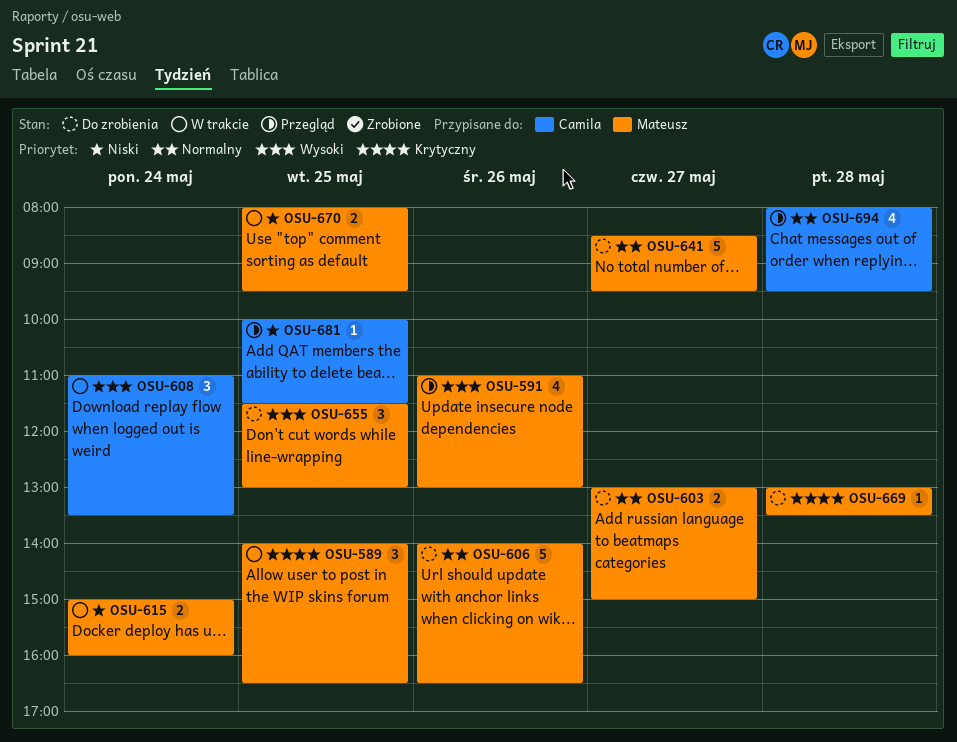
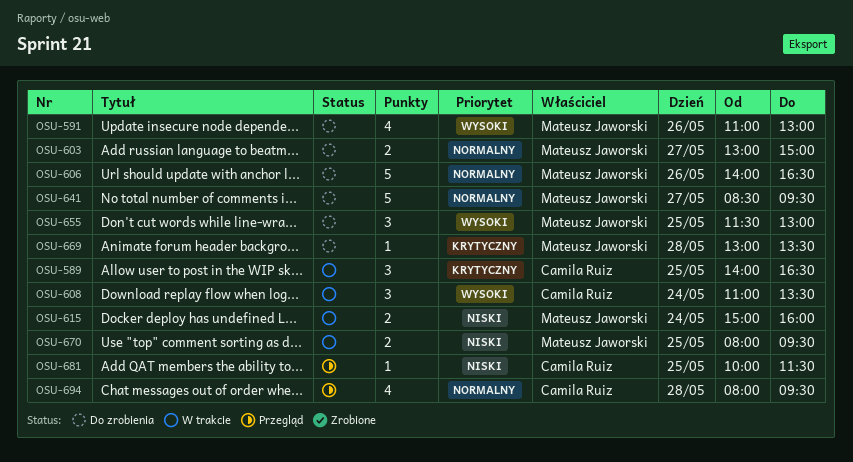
OSU-589, owner: Mateusz Jaworski -> Camila Ruiz
OSU-591, status: Przegląd -> Do zrobienia

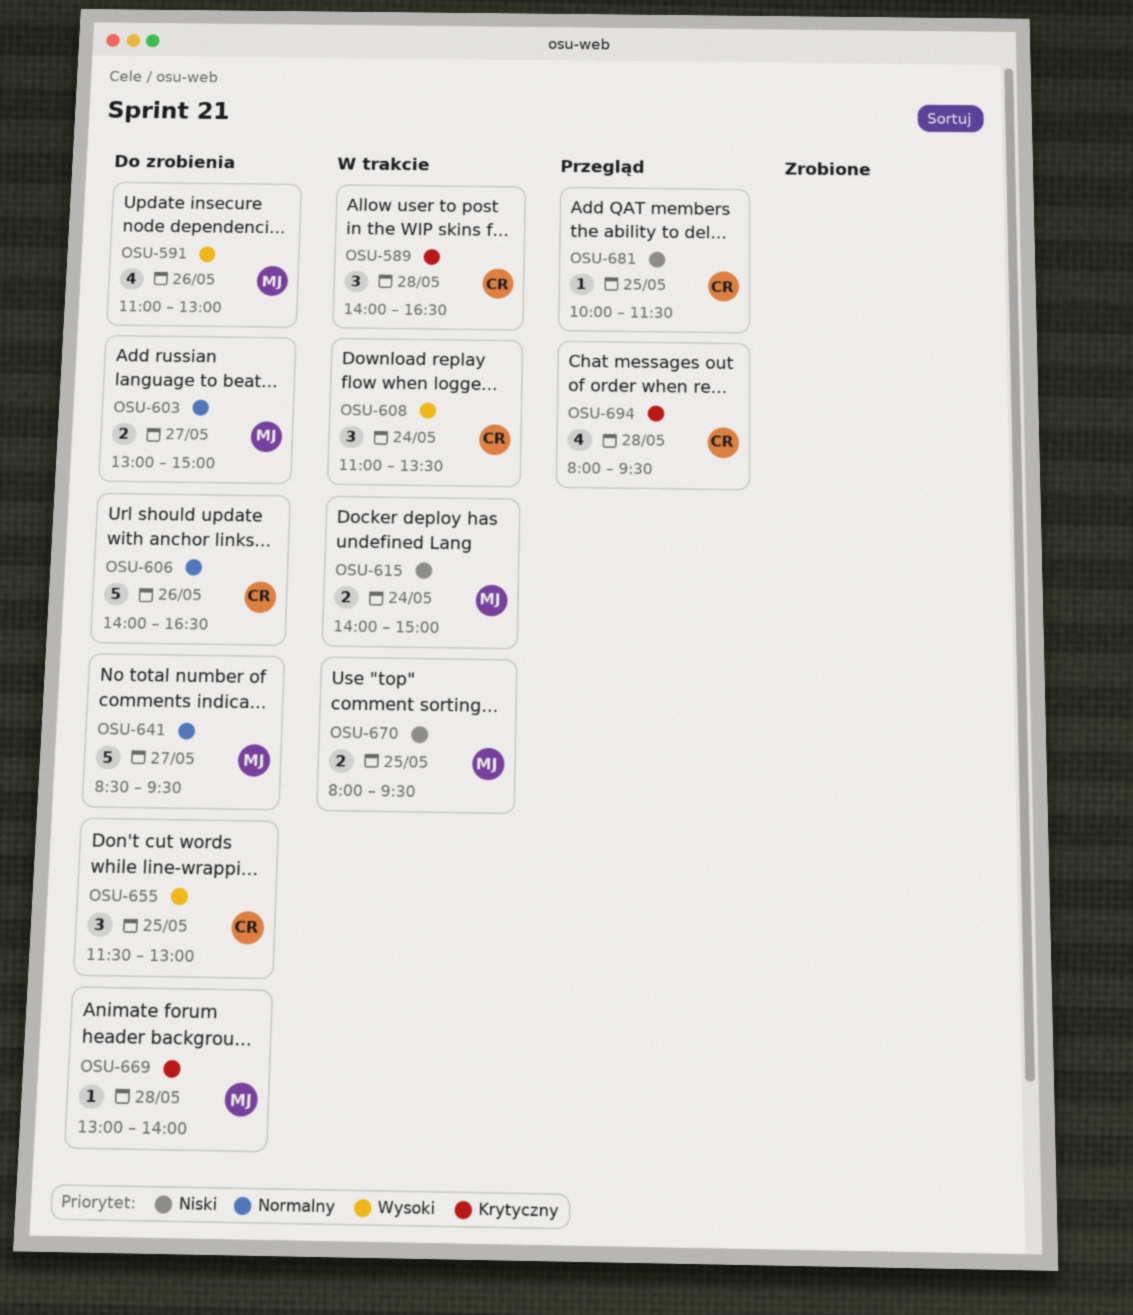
OSU-589, day: May 25 -> May 28
OSU-606, owner: Mateusz Jaworski -> Camila Ruiz
OSU-615, begins: 15:00 -> 14:00
OSU-615, ends: 16:00 -> 15:00
OSU-655, owner: Mateusz Jaworski -> Camila Ruiz
OSU-669, ends: 13:30 -> 14:00
OSU-694, priority: Normalny -> Krytyczny

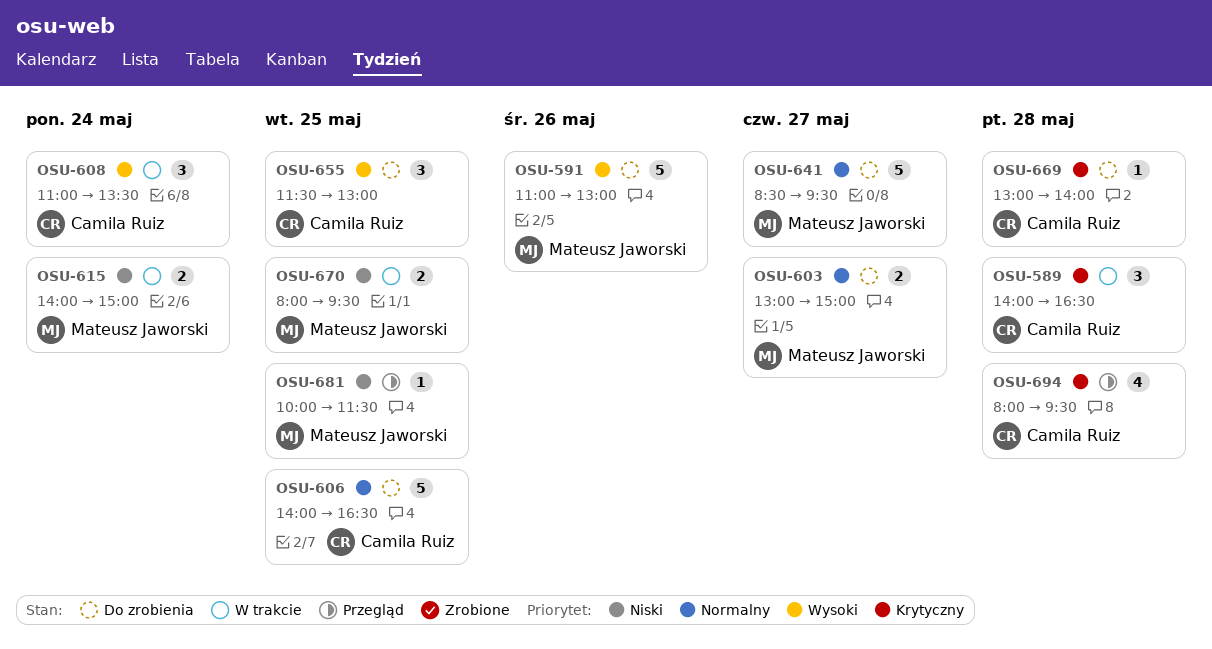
OSU-591, estimate: 4 -> 5
OSU-606, day: May 26 -> May 25
OSU-669, owner: Mateusz Jaworski -> Camila Ruiz
OSU-681, owner: Camila Ruiz -> Mateusz Jaworski

